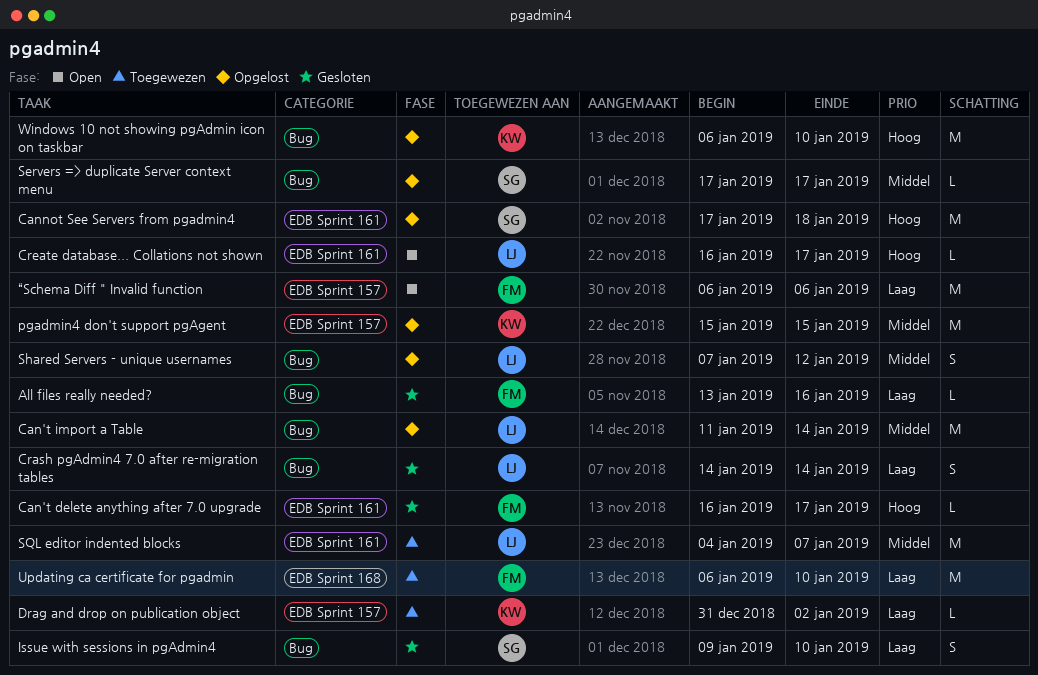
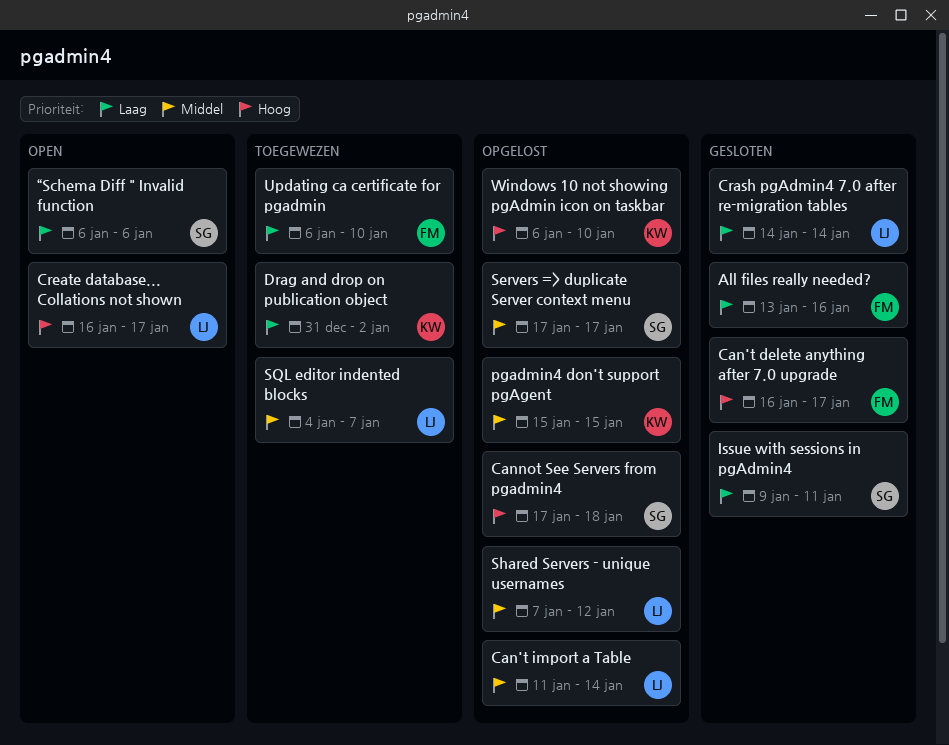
Issue with sessions in pgAdmin4, due: Jan 10 -> Jan 11
“Schema Diff " Invalid function, owner: FM -> SG

